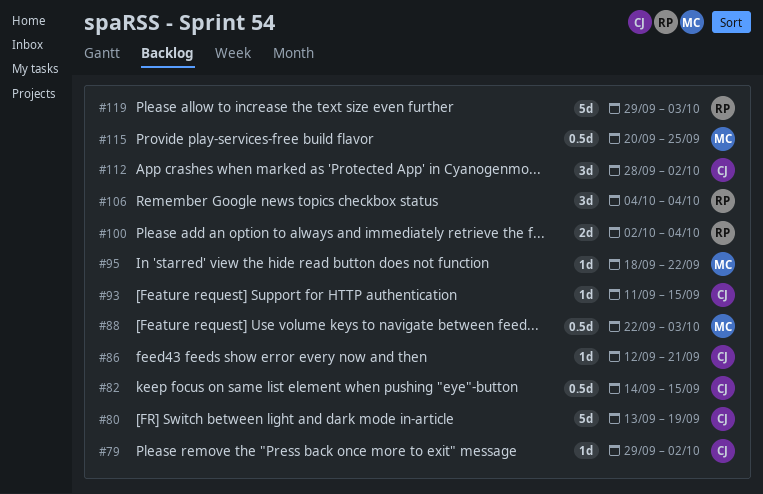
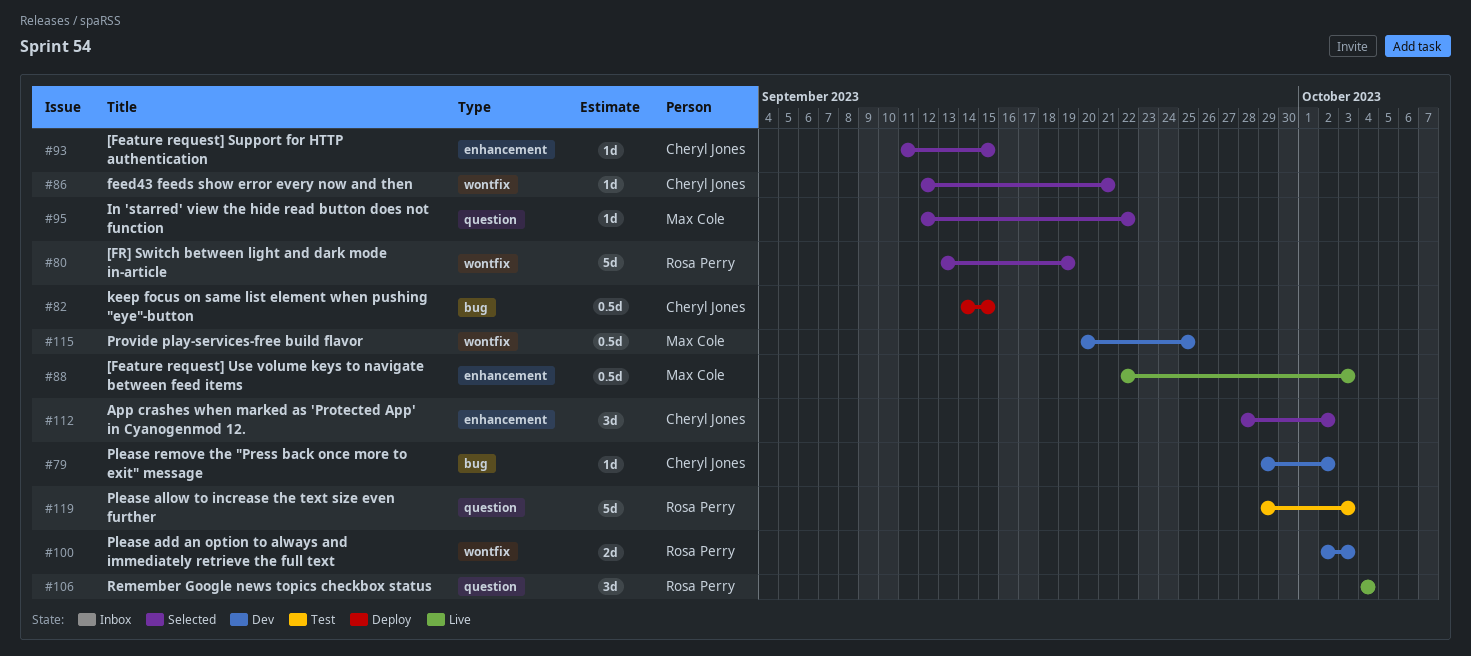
#80, owner: Cheryl Jones -> Rosa Perry
#95, start: Sep 18 -> Sep 12
#100, due: Oct 4 -> Oct 3

